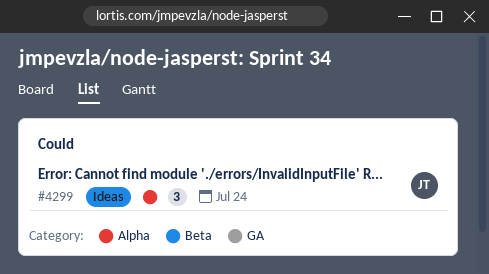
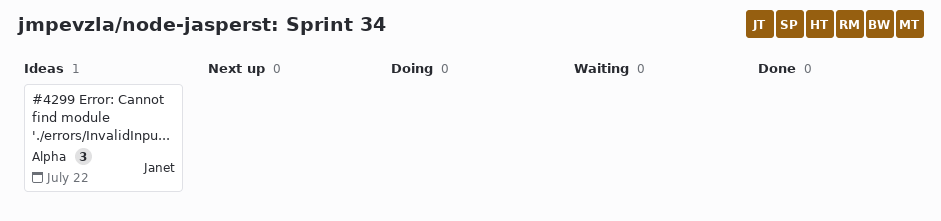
#4299, due: Jul 24 -> Jul 22

